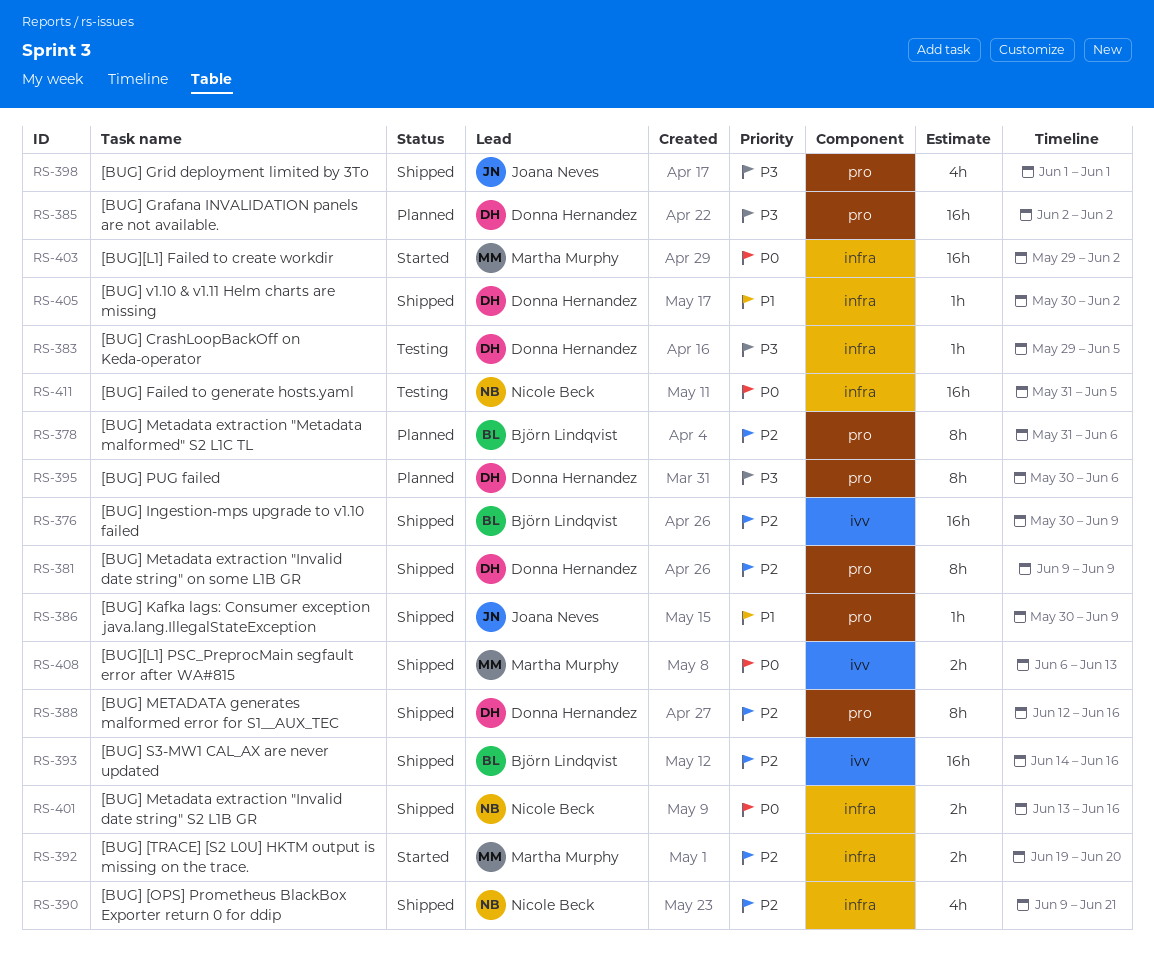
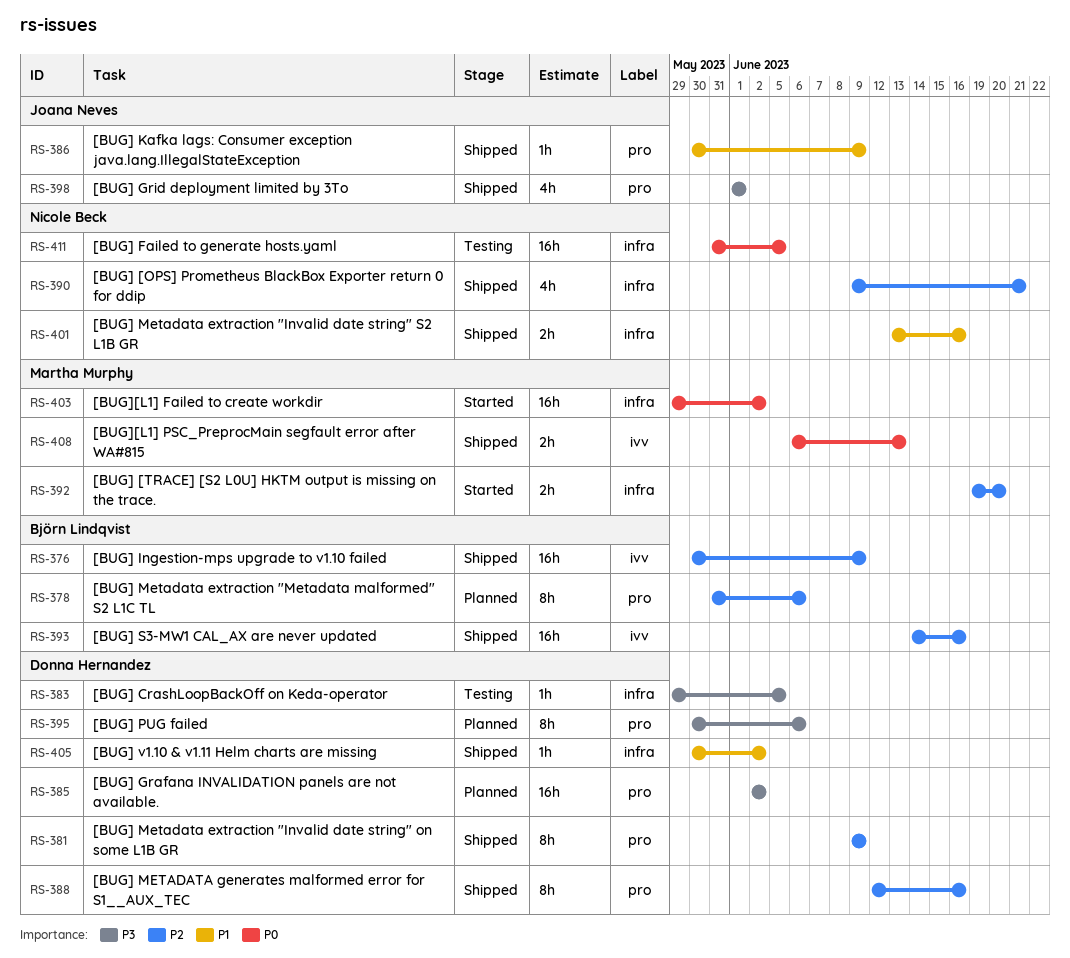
RS-401, priority: P0 -> P1

